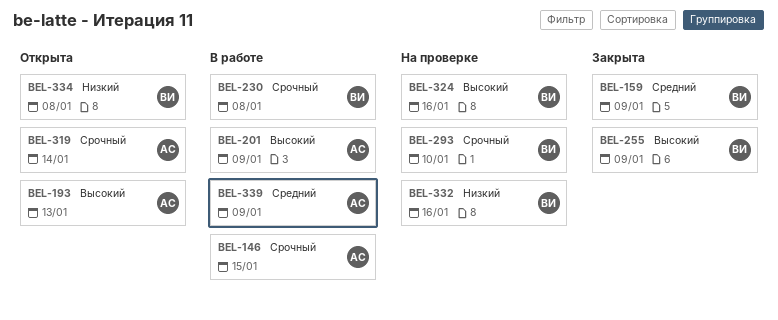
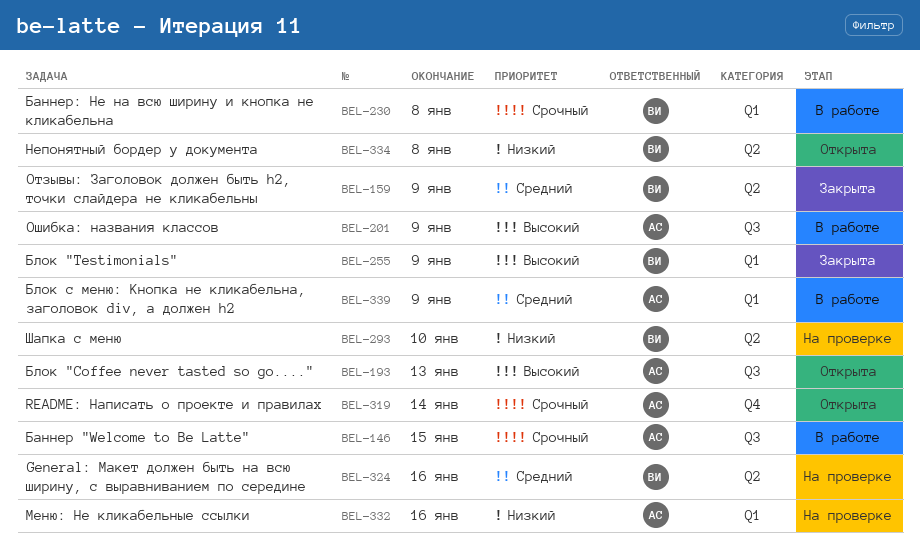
BEL-293, priority: Срочный -> Низкий
BEL-324, priority: Высокий -> Средний
BEL-332, owner: ВИ -> АС

